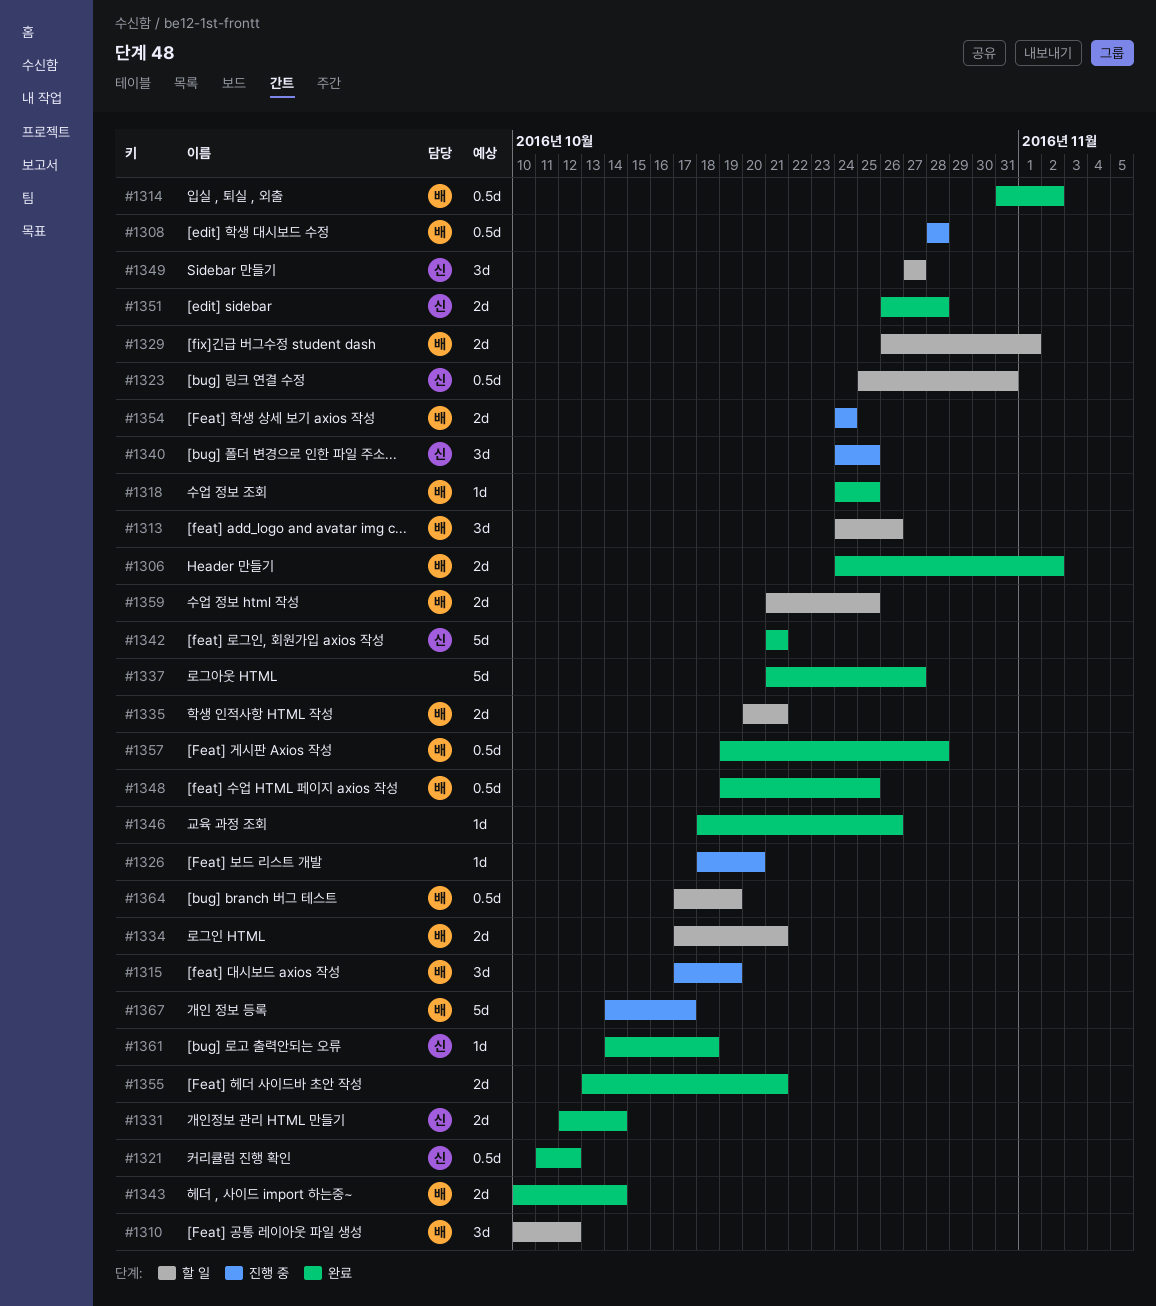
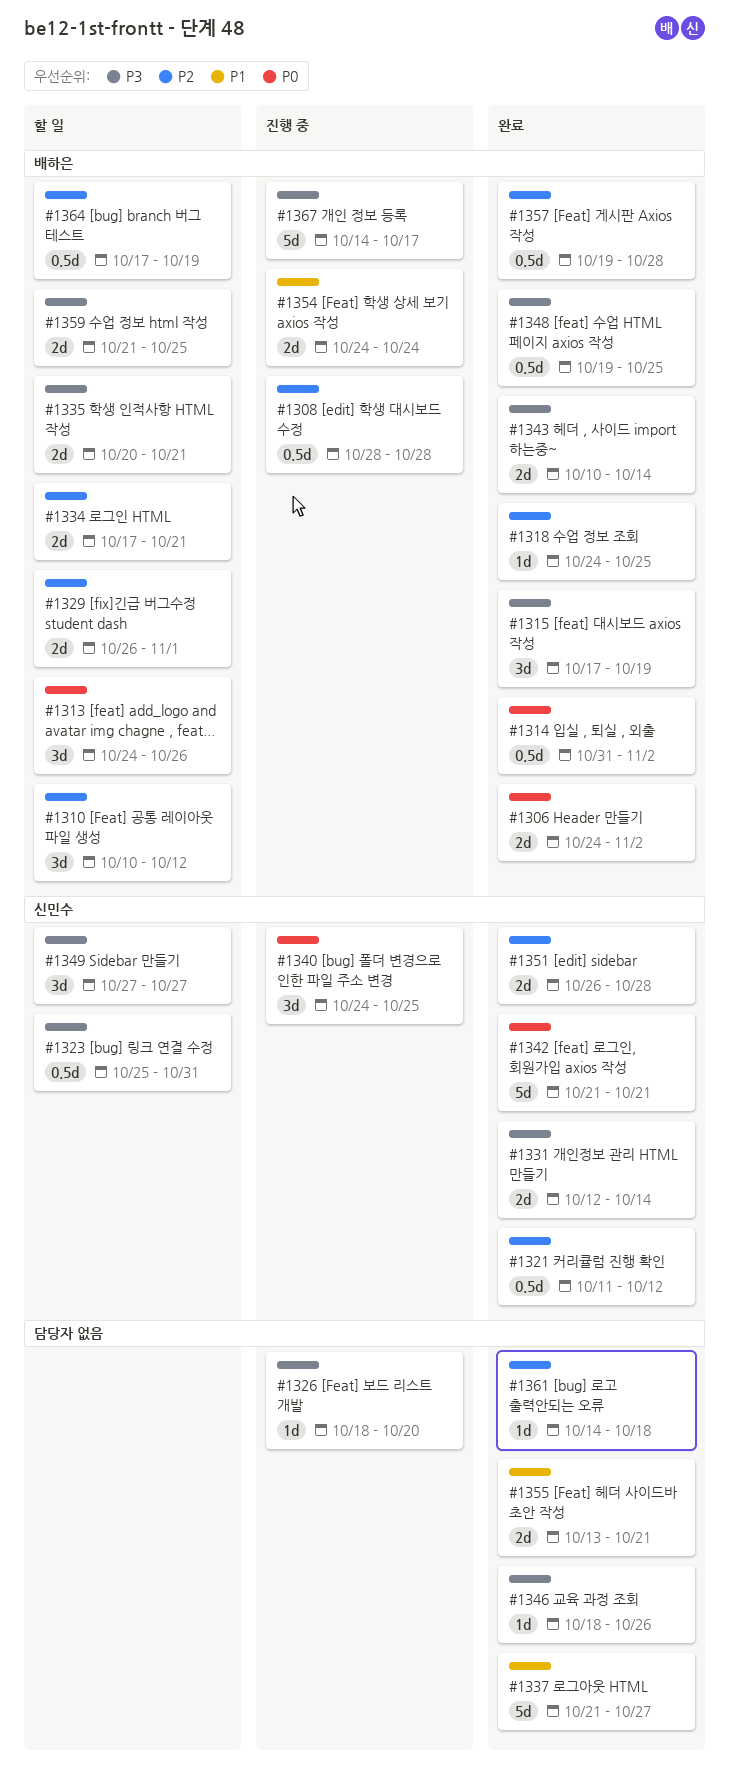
#1315, status: 진행 중 -> 완료
#1361, owner: 신민수 -> none

